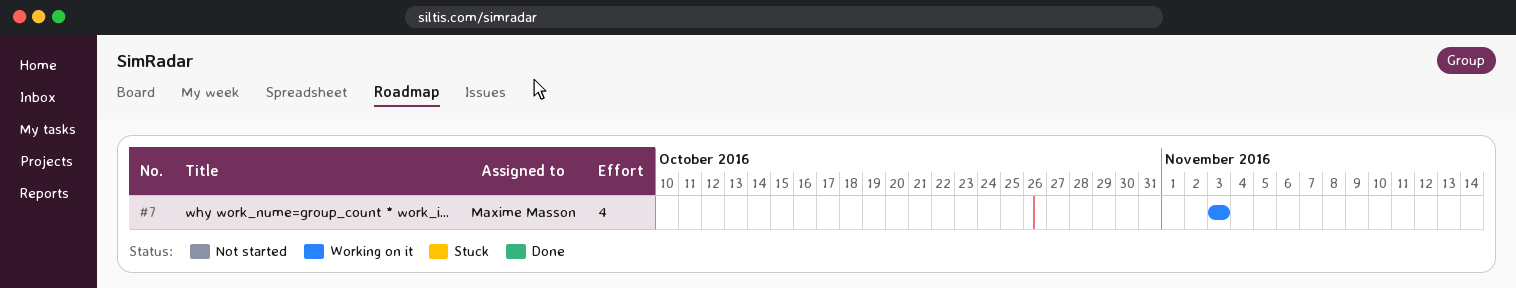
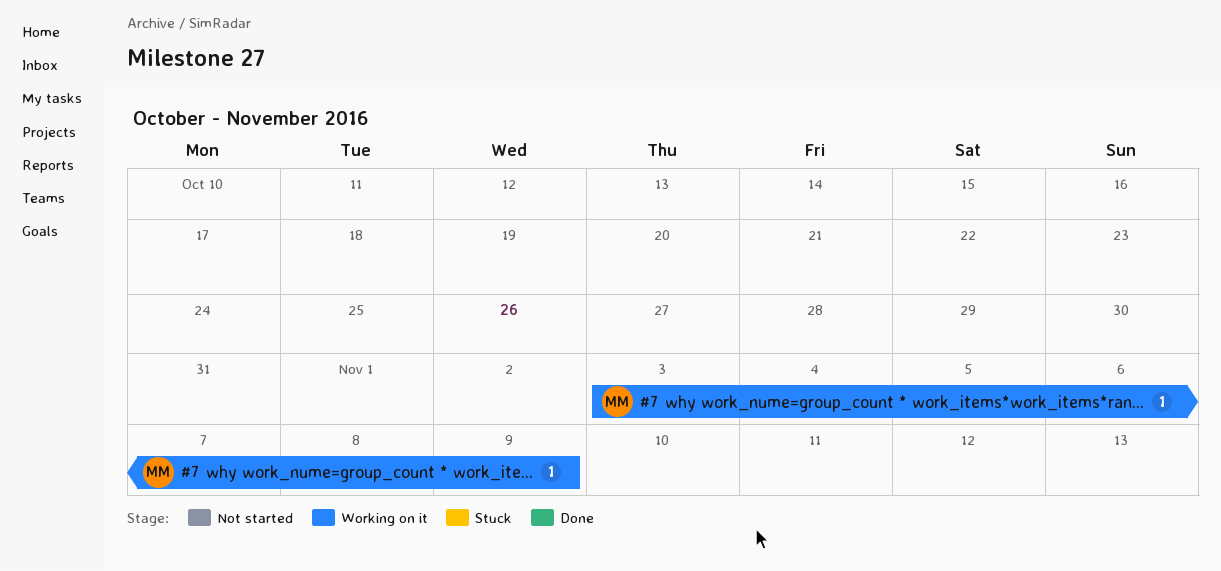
#7, estimate: 4 -> 1
#7, due: Nov 3 -> Nov 9

